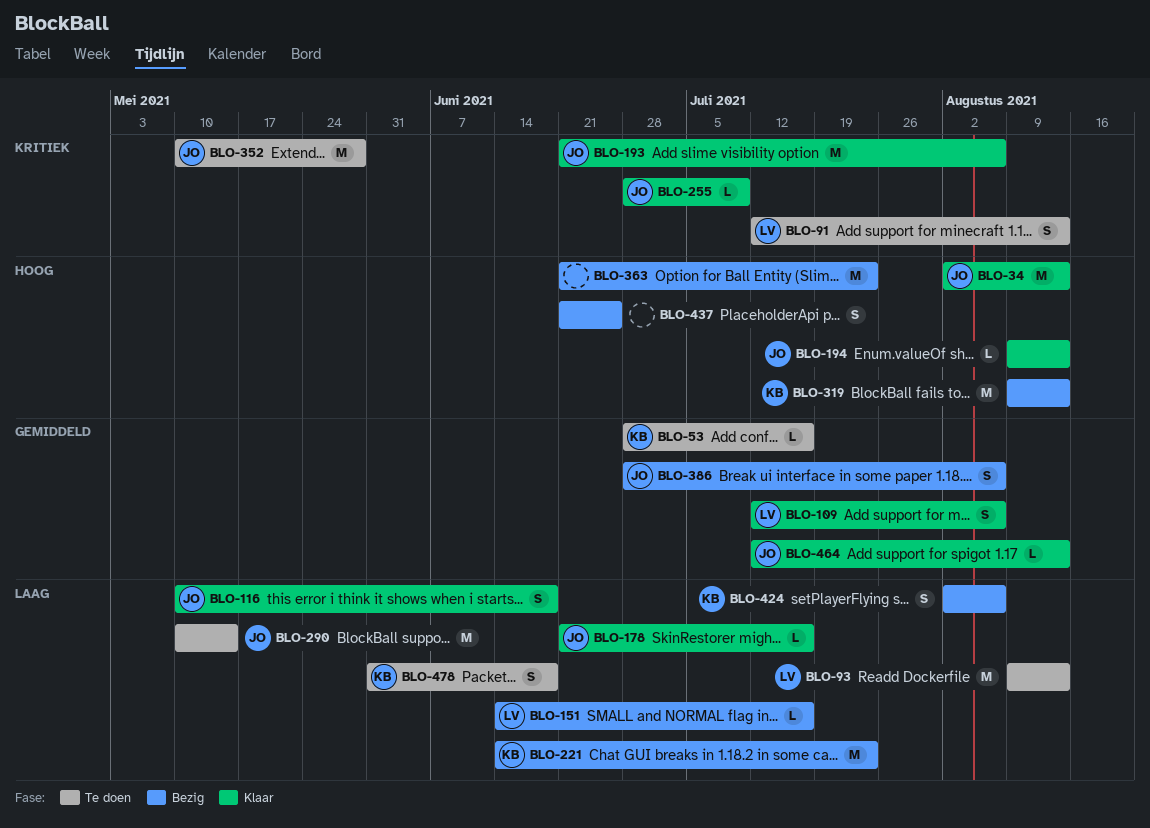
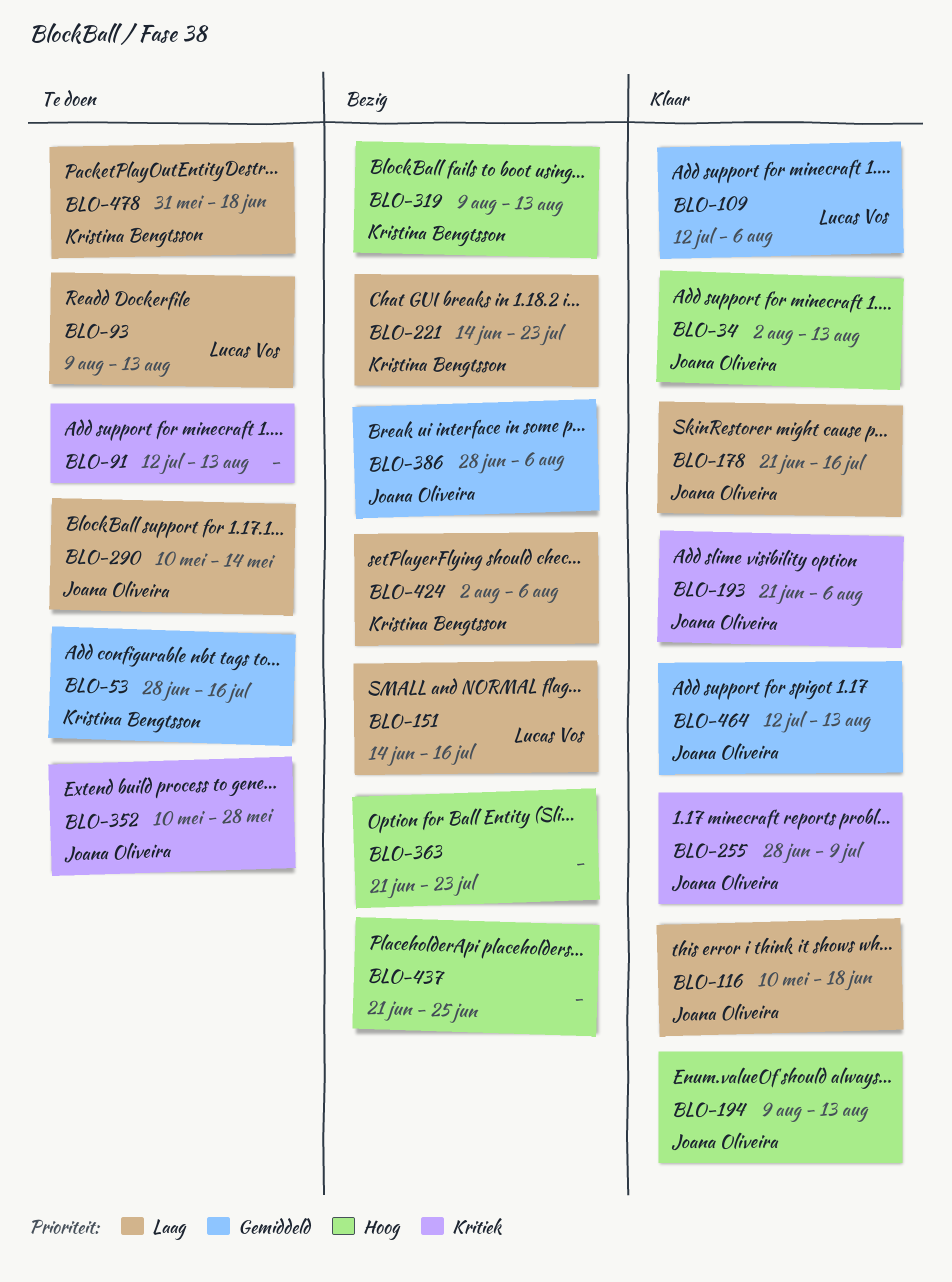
BLO-91, owner: Lucas Vos -> none

